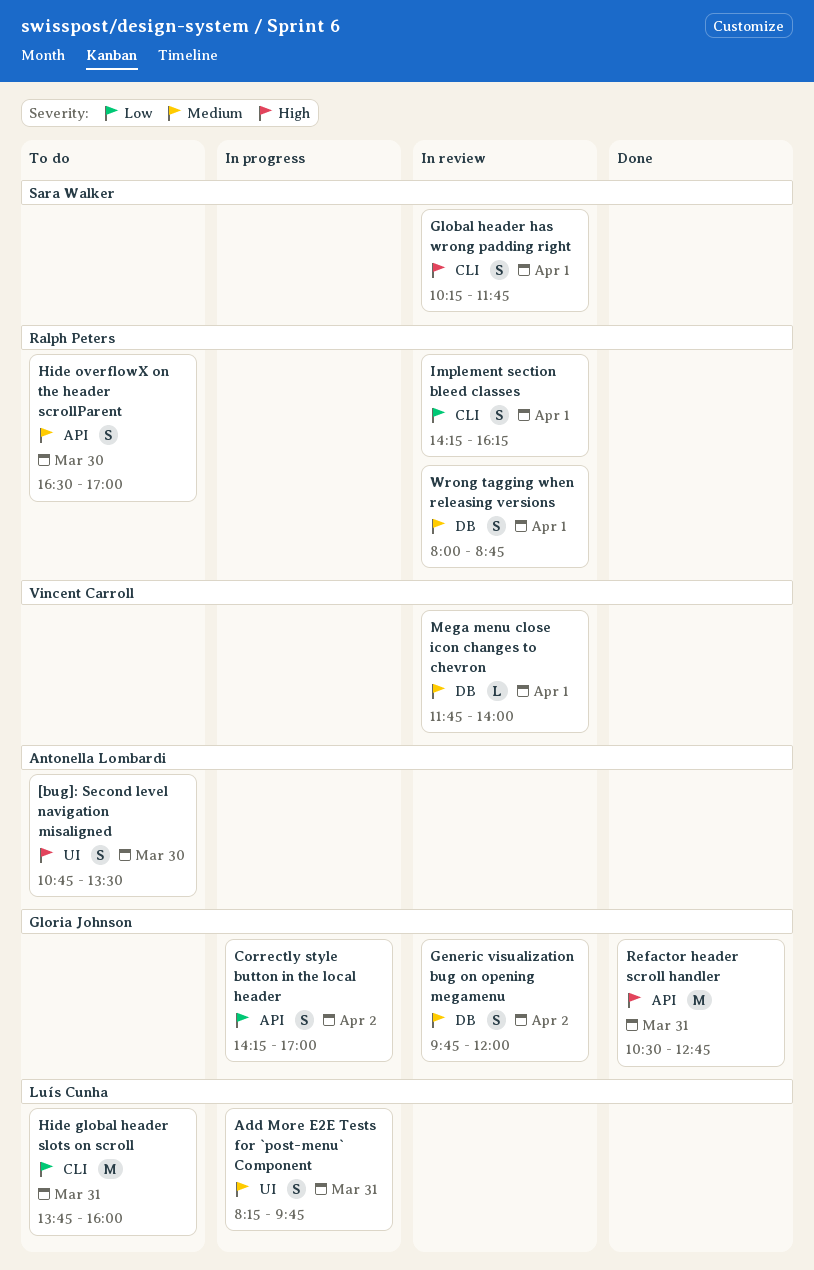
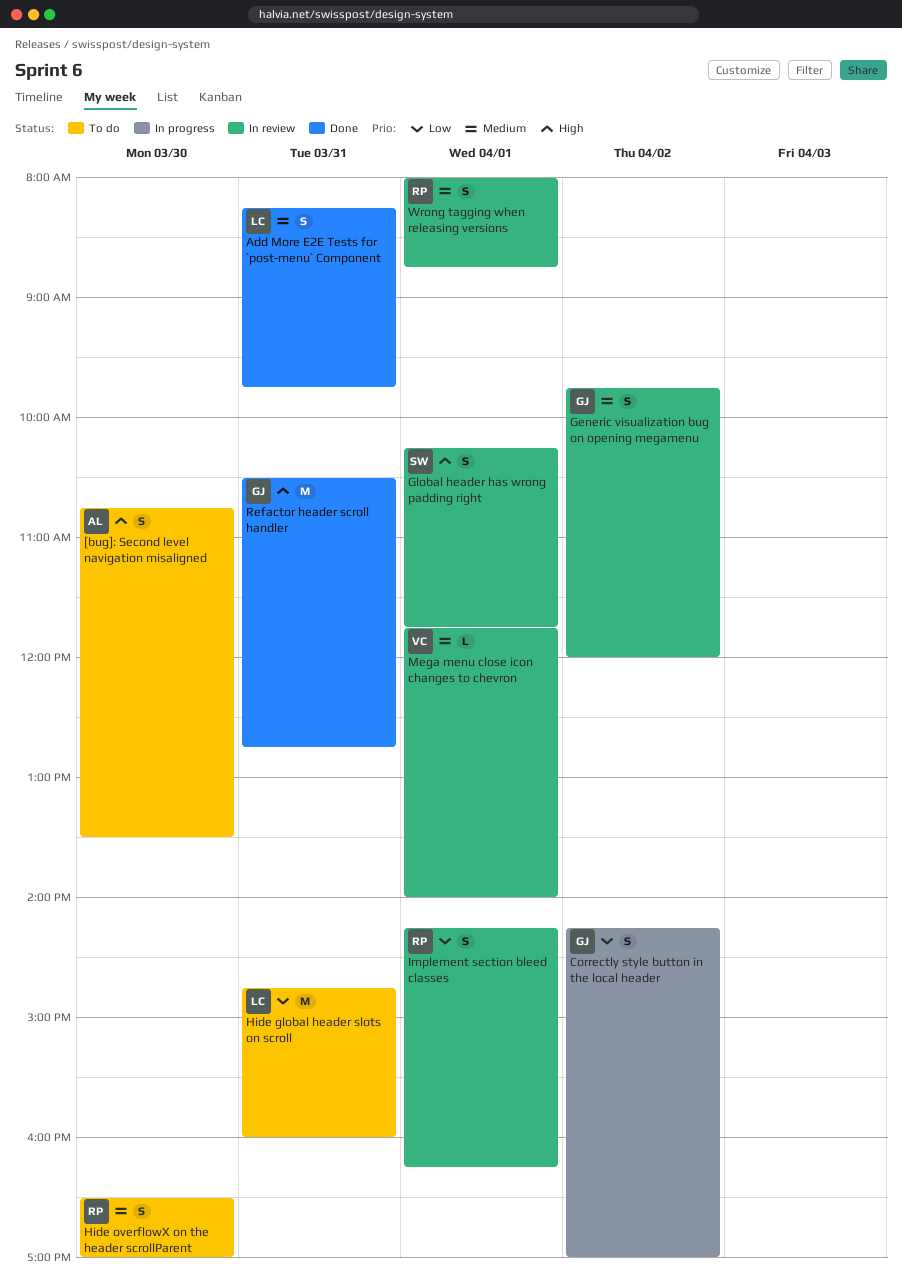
Add More E2E Tests for `post-menu` Component, status: In progress -> Done
Hide global header slots on scroll, begins: 13:45 -> 14:45

